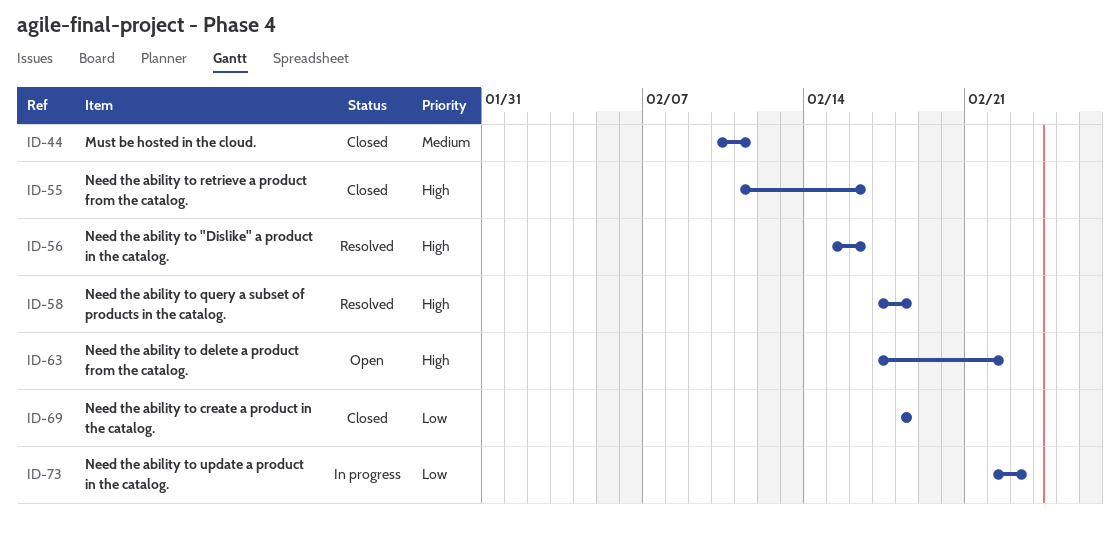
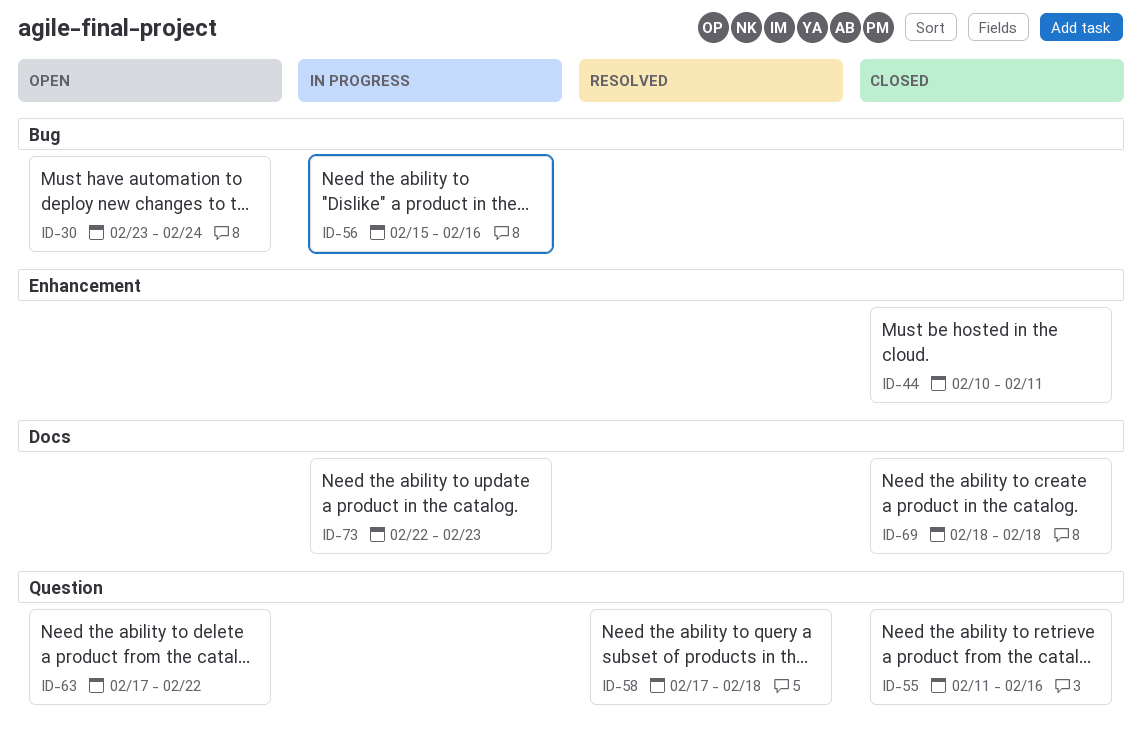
ID-30: none -> present
ID-56, status: Resolved -> In progress

